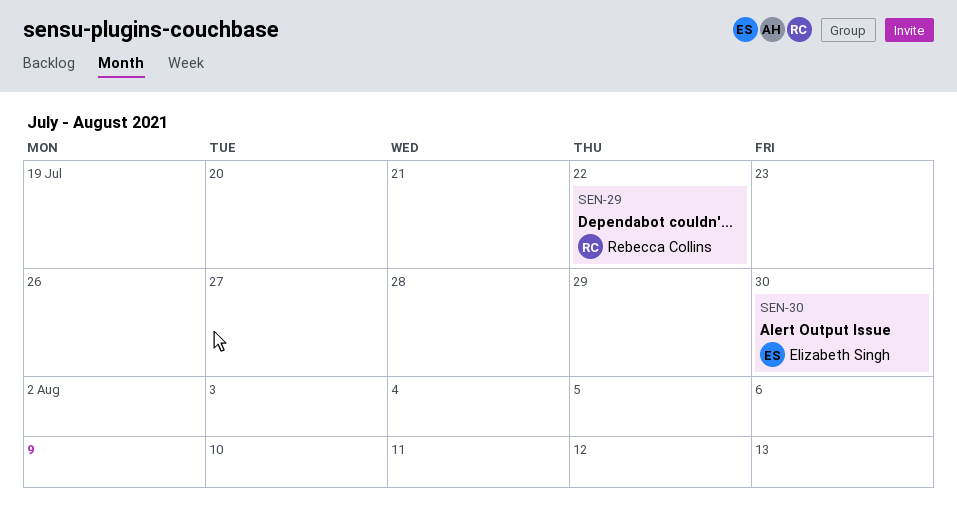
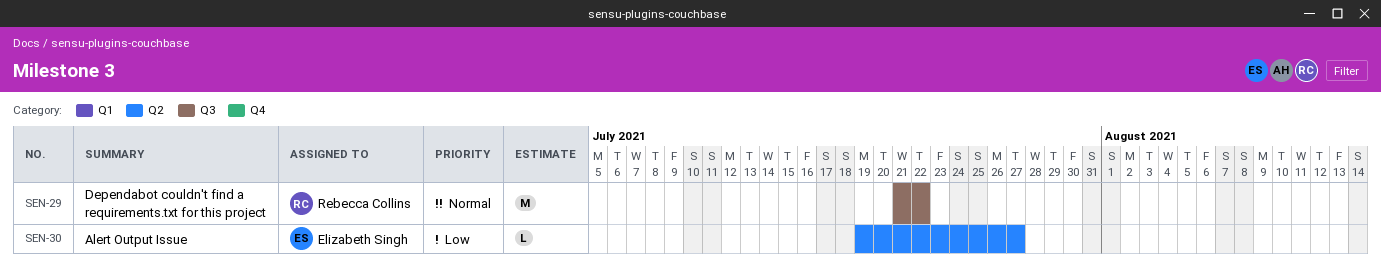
SEN-30, due: Jul 30 -> Jul 27

